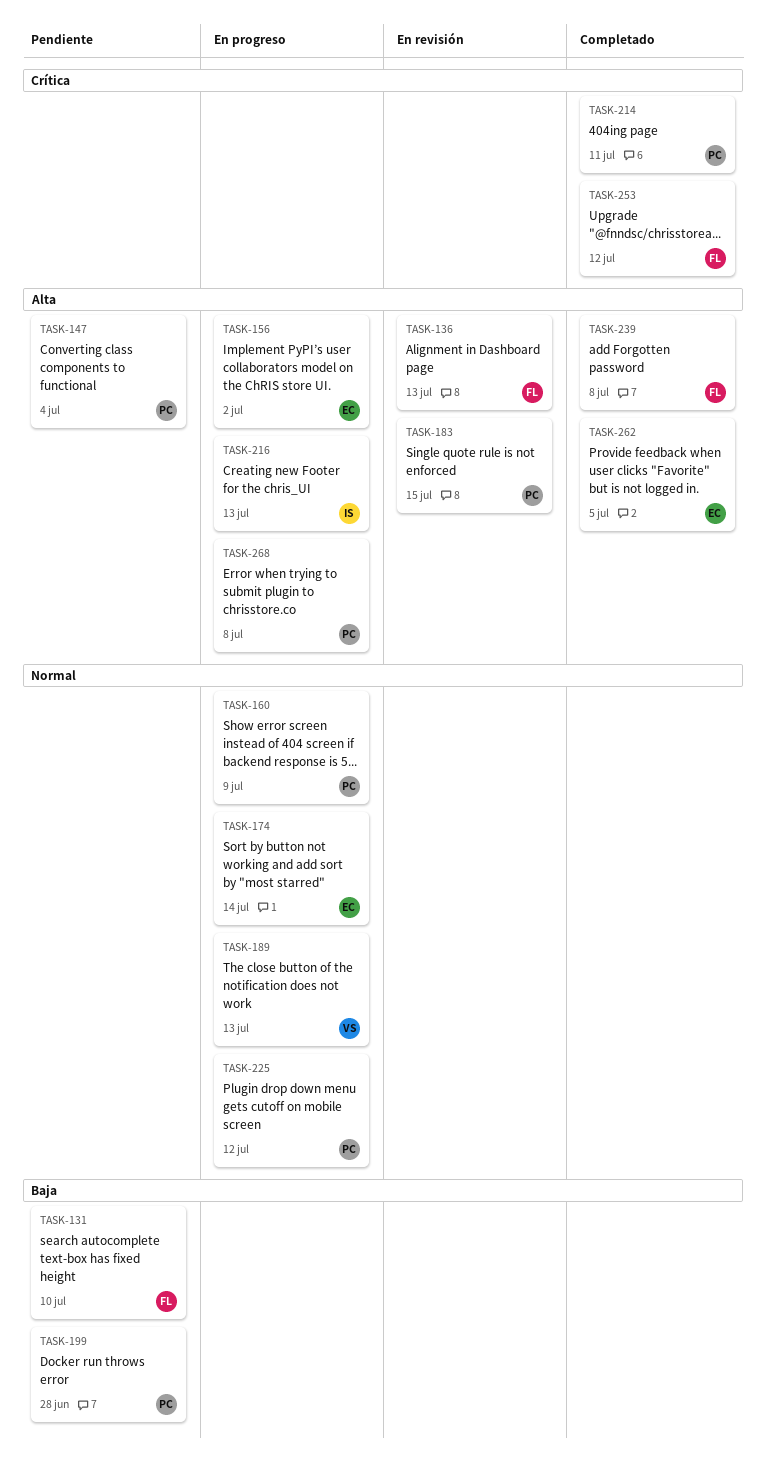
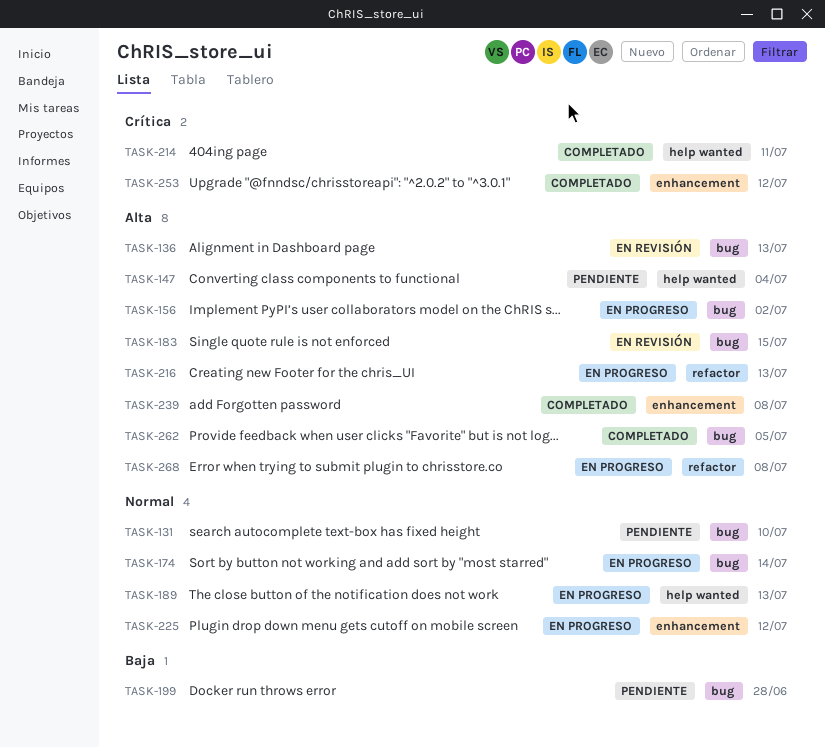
TASK-131, priority: Baja -> Normal
TASK-160: present -> none

